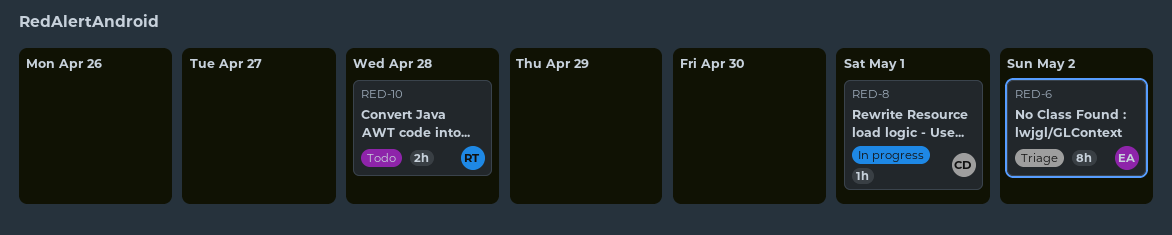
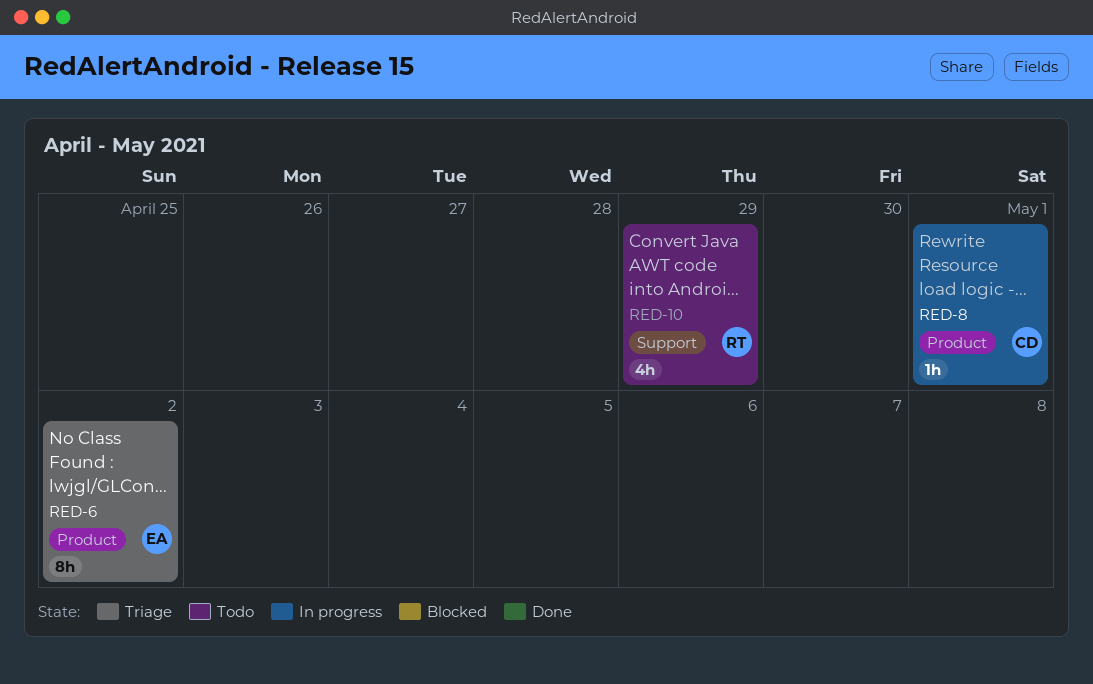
RED-10, estimate: 2h -> 4h
RED-10, due: Apr 28 -> Apr 29

